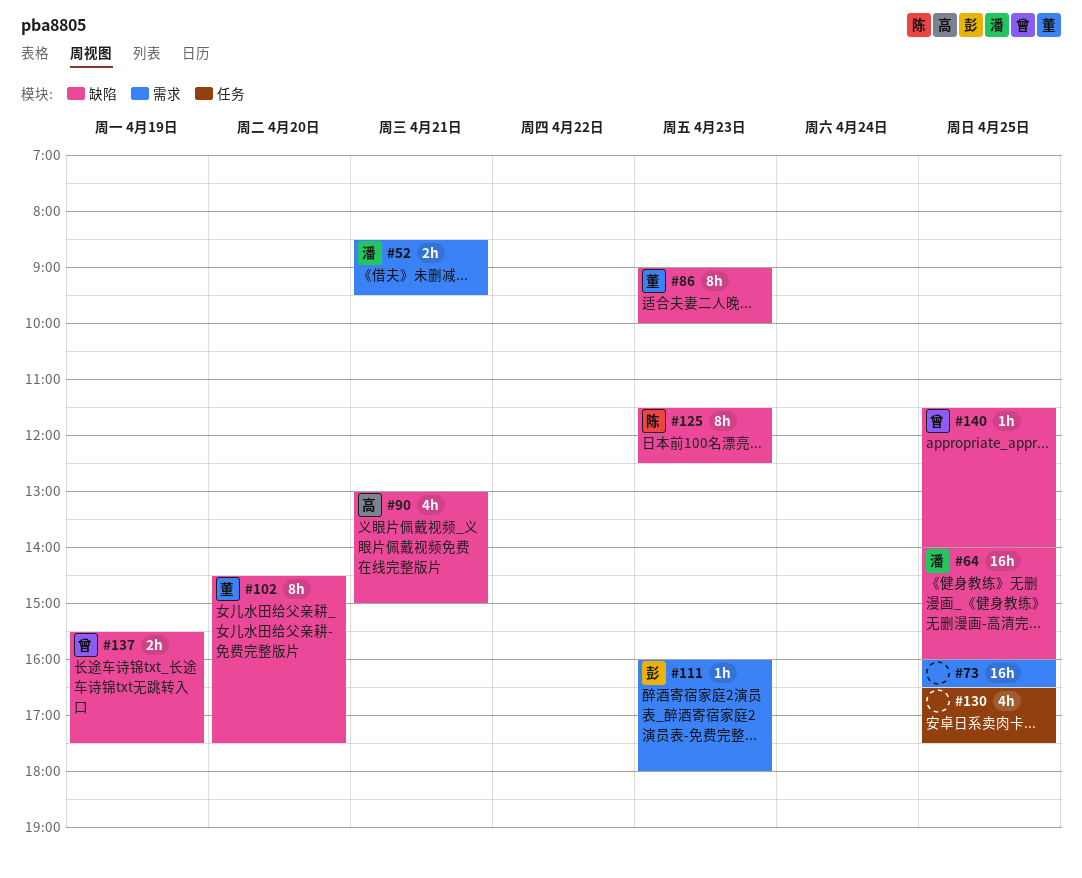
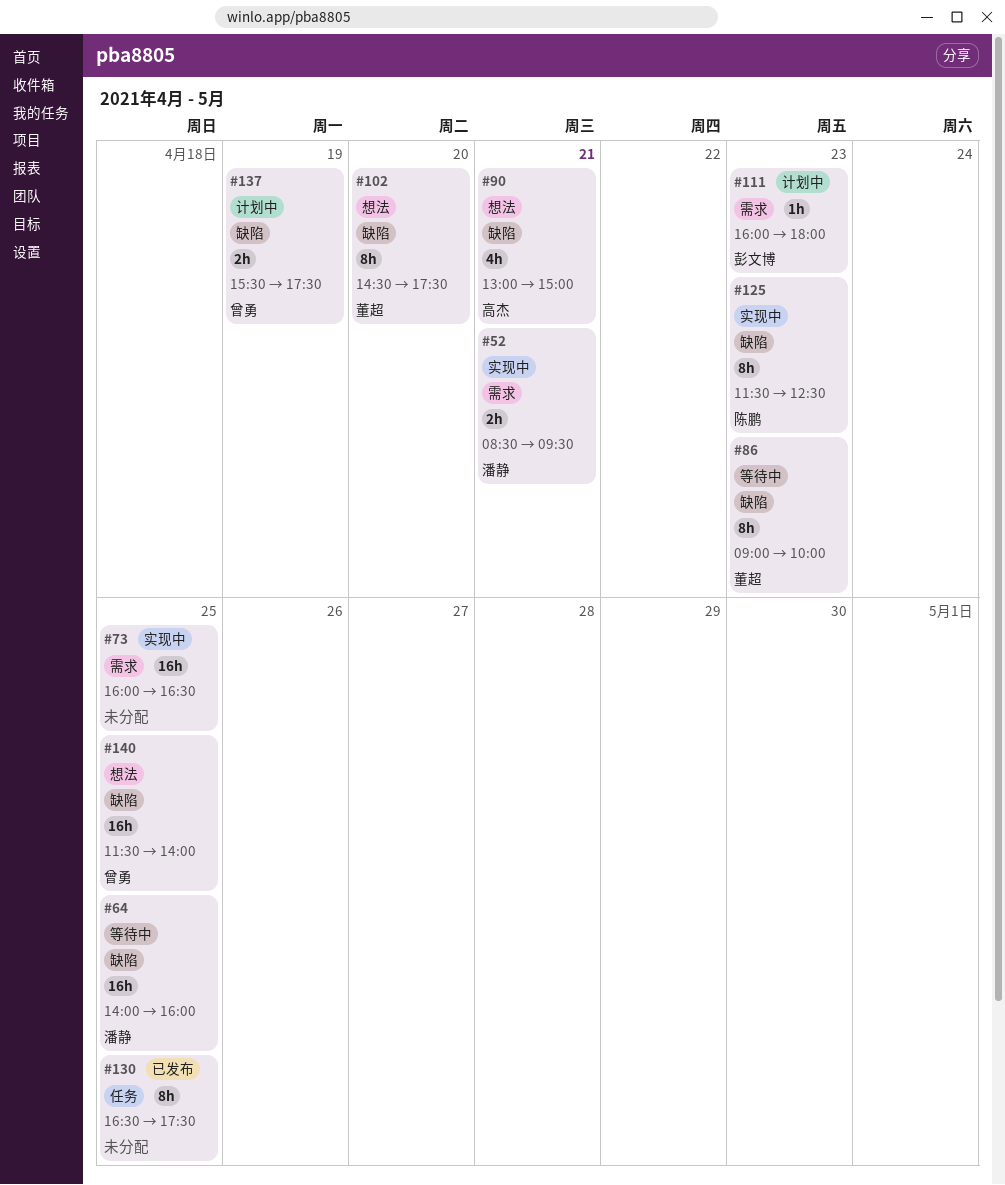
#130, estimate: 4h -> 8h
#140, estimate: 1h -> 16h

